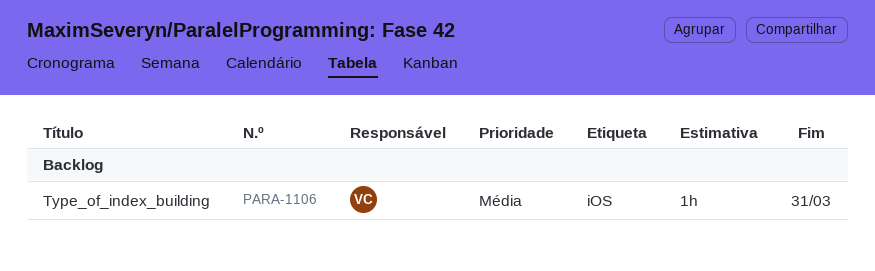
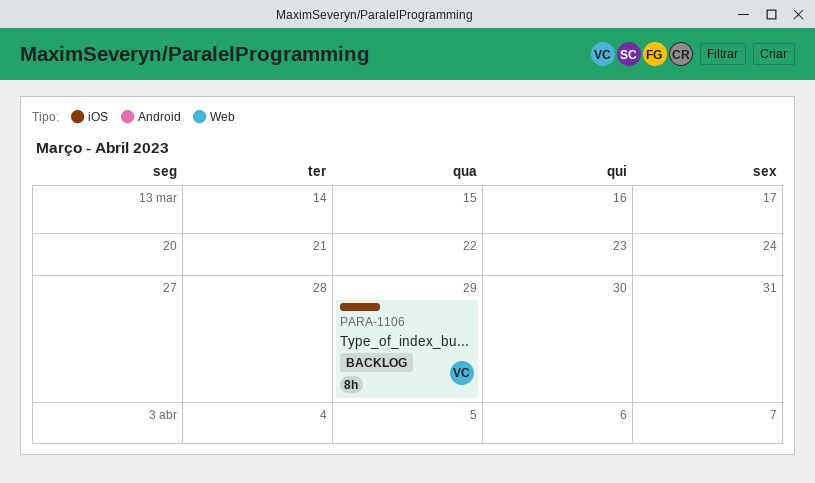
PARA-1106, estimate: 1h -> 8h
PARA-1106, due: Mar 31 -> Mar 29

